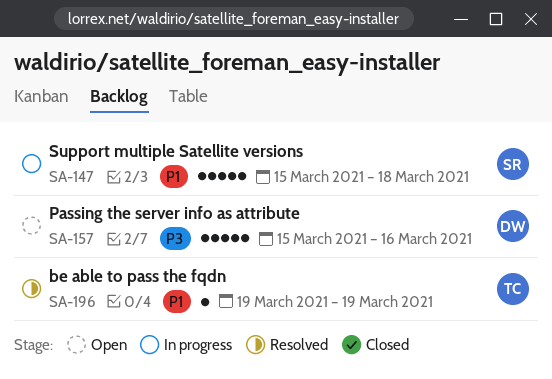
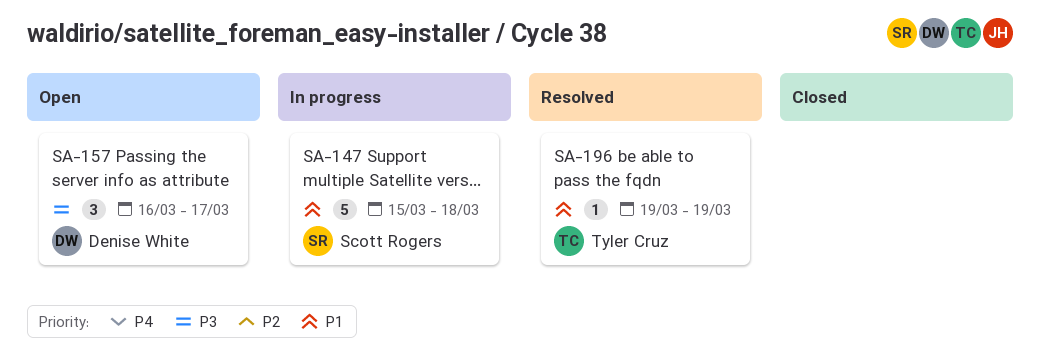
SA-157, estimate: 5 -> 3
SA-157, start: Mar 15 -> Mar 16
SA-157, due: Mar 16 -> Mar 17

